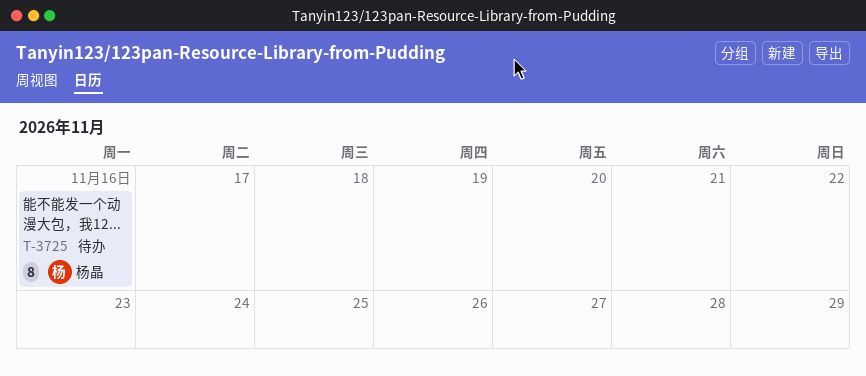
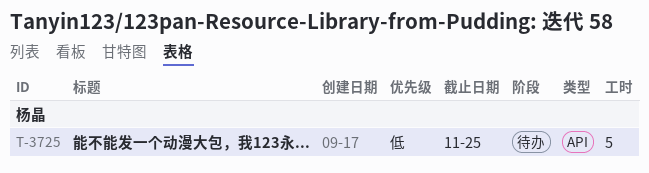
T-3725, estimate: 8 -> 5
T-3725, due: Nov 16 -> Nov 25

